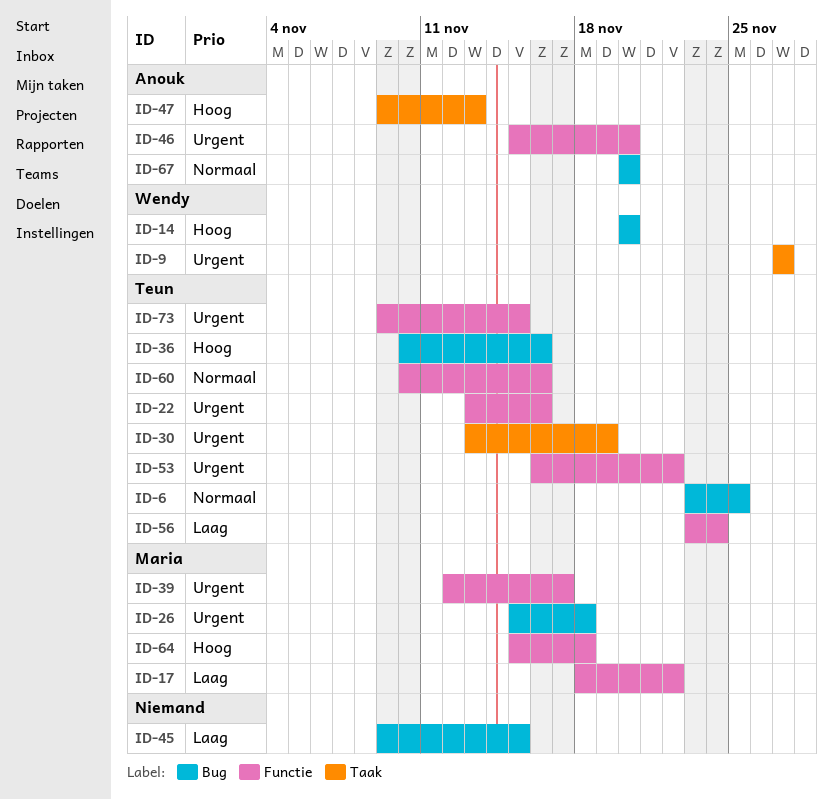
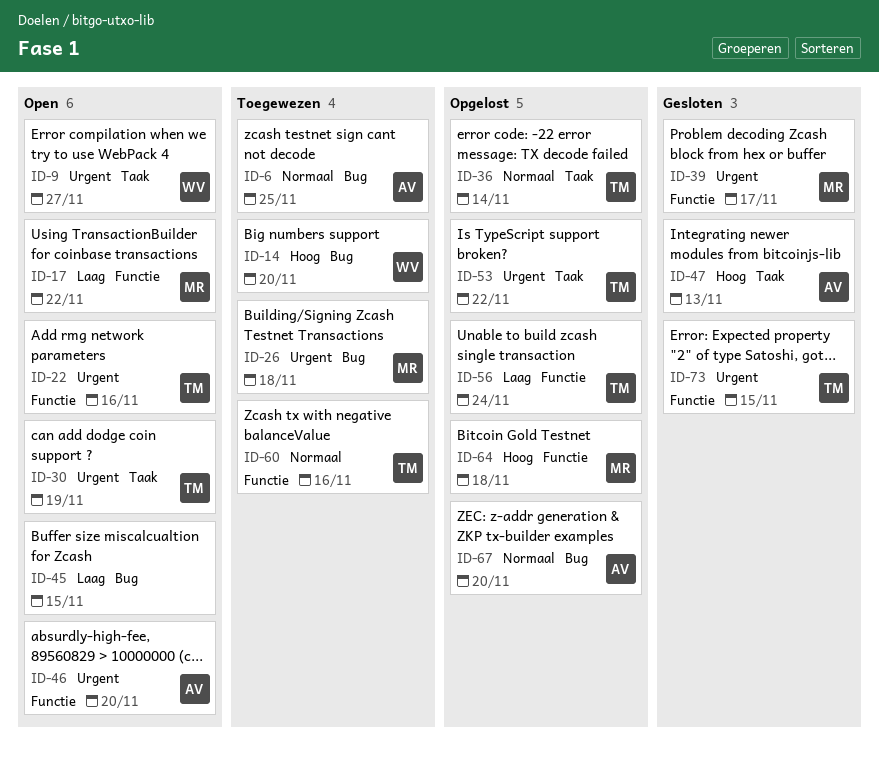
ID-6, owner: Teun -> Anouk
ID-36, priority: Hoog -> Normaal
ID-36, label: Bug -> Taak
ID-36, due: Nov 16 -> Nov 14
ID-53, label: Functie -> Taak

